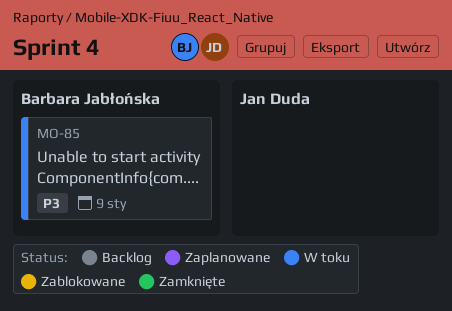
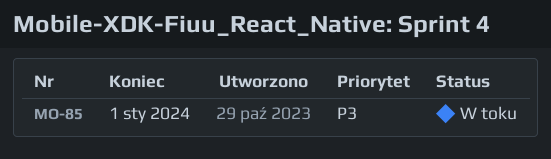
MO-85, due: Jan 9 -> Jan 1

